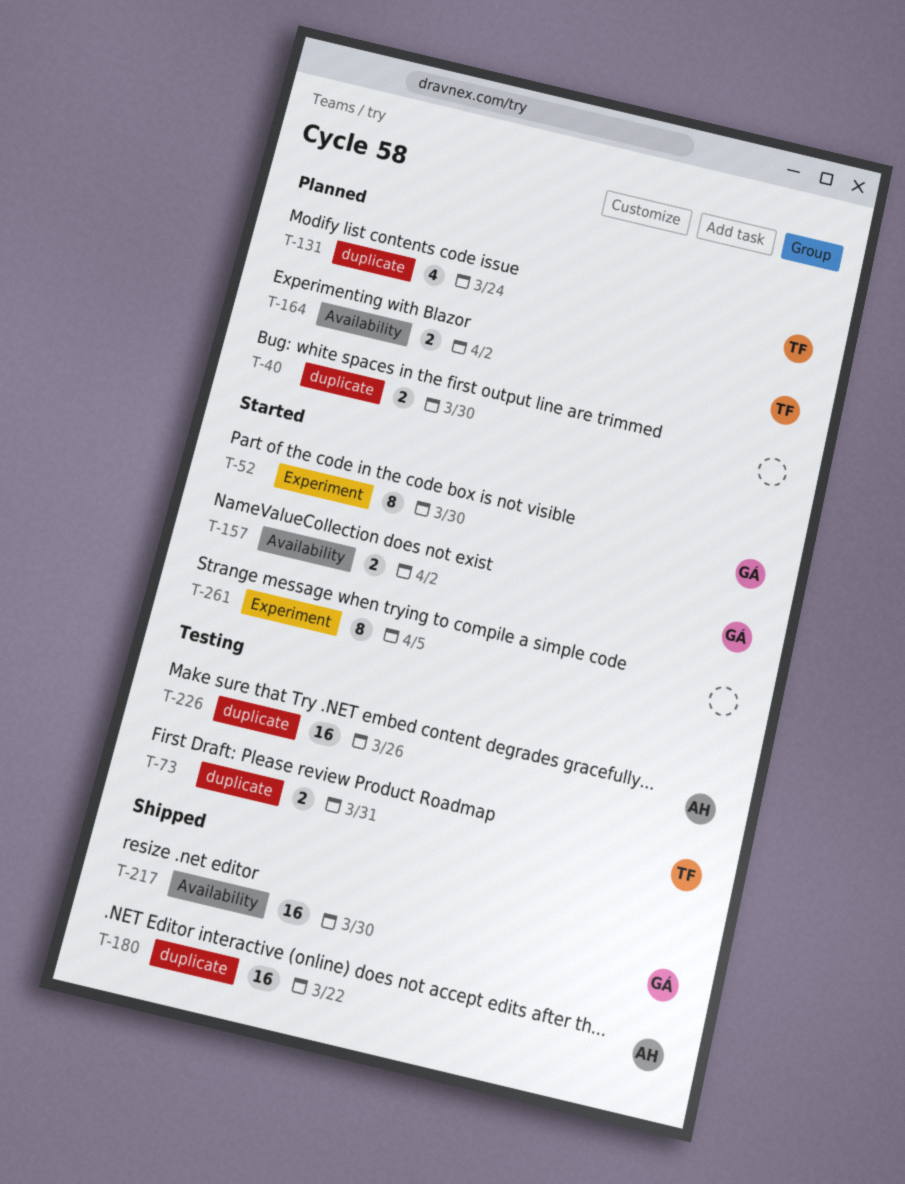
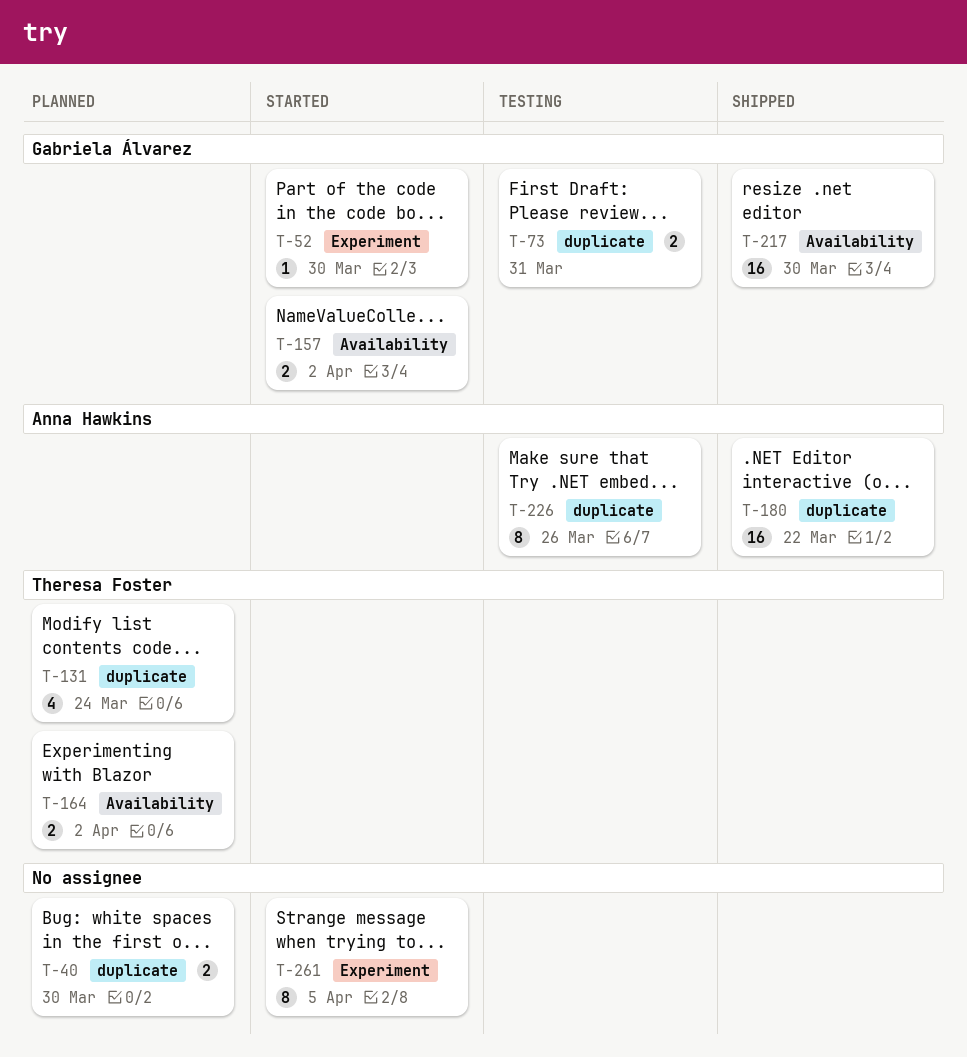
T-52, estimate: 8 -> 1
T-73, owner: Theresa Foster -> Gabriela Álvarez
T-226, estimate: 16 -> 8

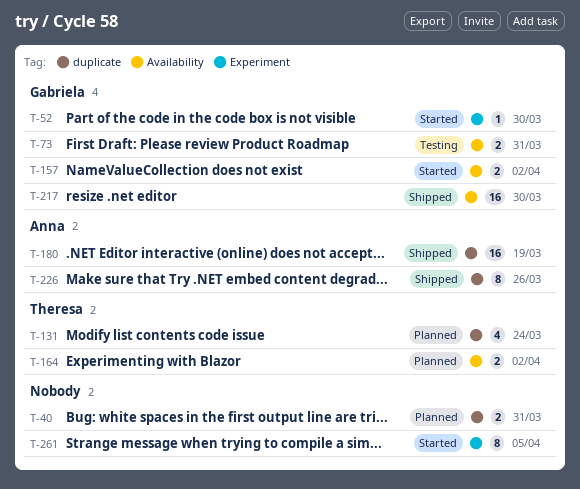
T-40, due: Mar 30 -> Mar 31
T-73, label: duplicate -> Availability
T-180, due: Mar 22 -> Mar 19
T-226, status: Testing -> Shipped

